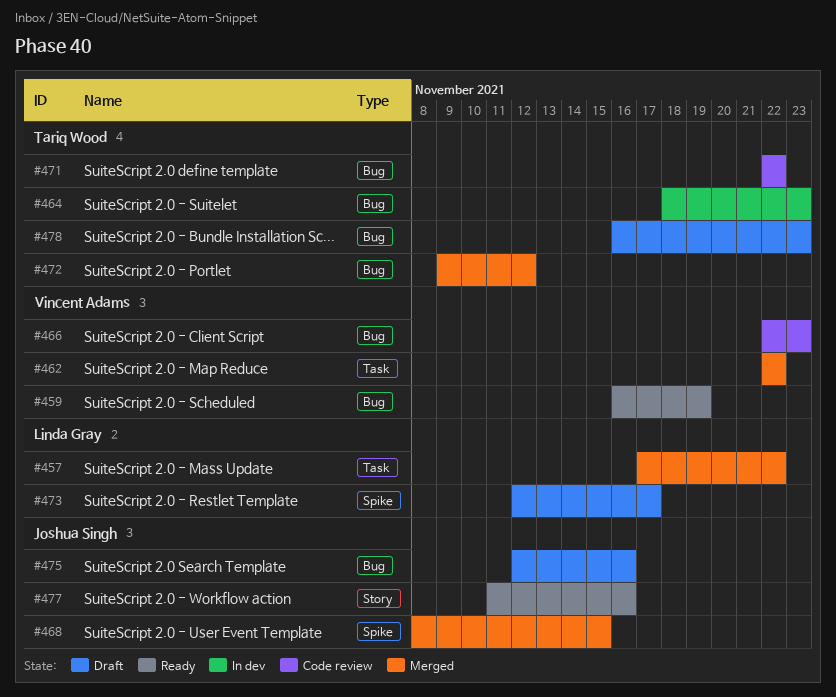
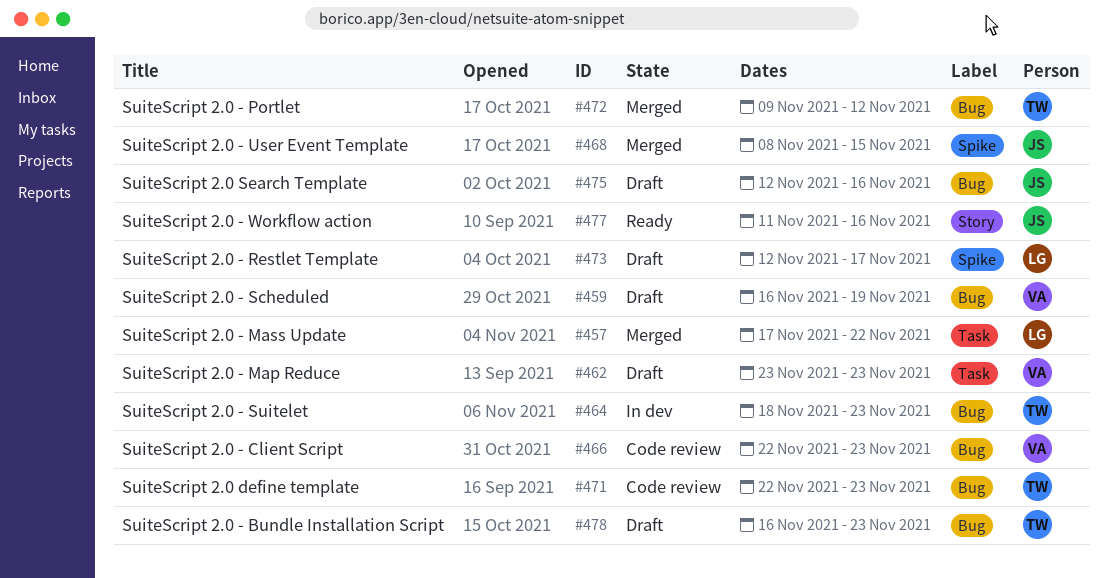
#459, status: Ready -> Draft
#462, status: Merged -> Draft
#462, start: Nov 22 -> Nov 23
#462, due: Nov 22 -> Nov 23
#471, due: Nov 22 -> Nov 23

